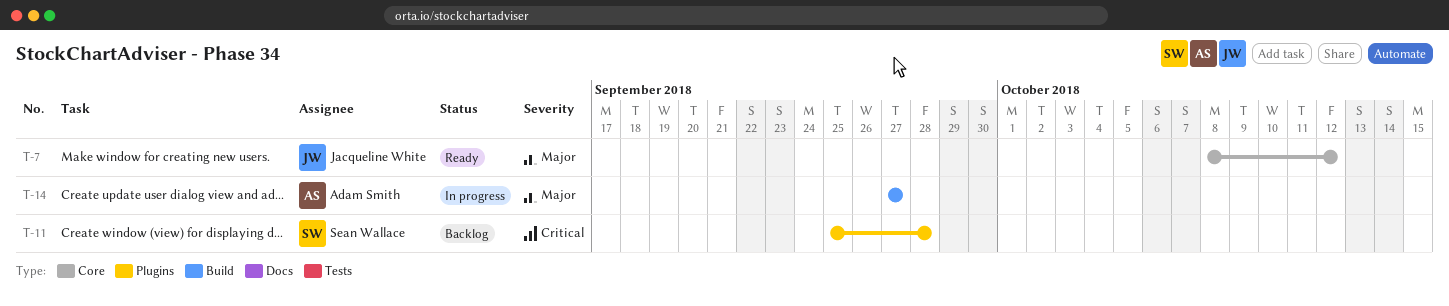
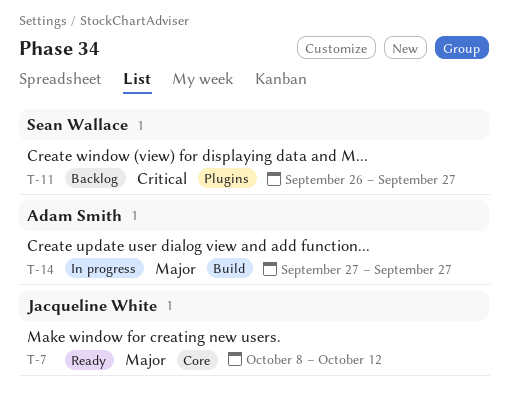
T-11, start: Sep 25 -> Sep 26
T-11, due: Sep 28 -> Sep 27

